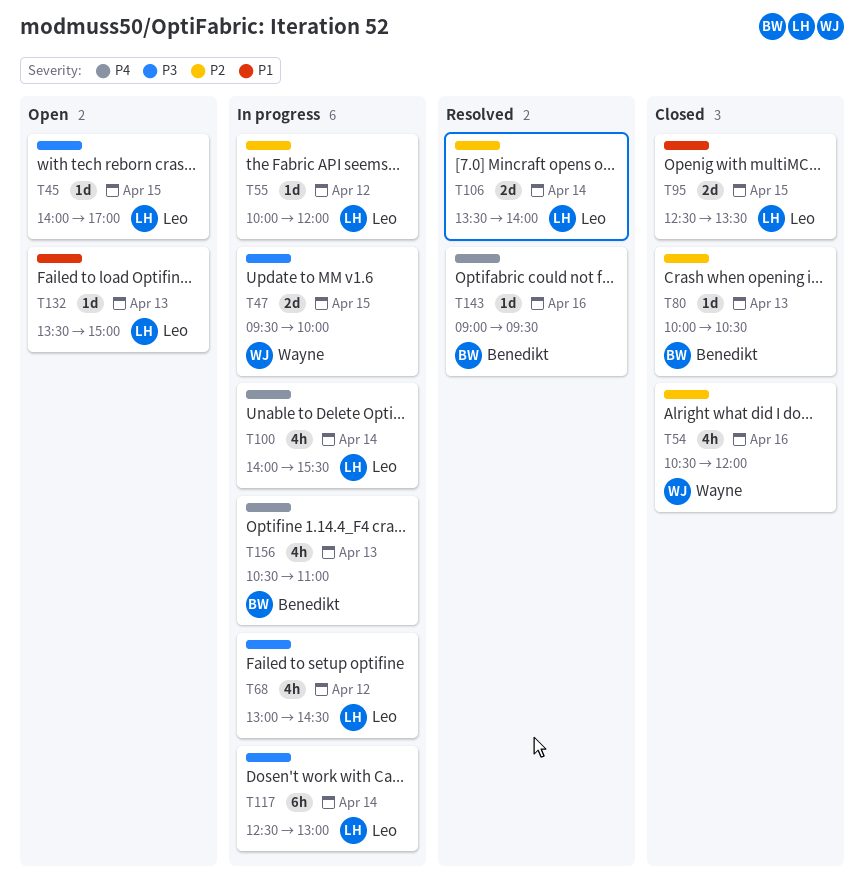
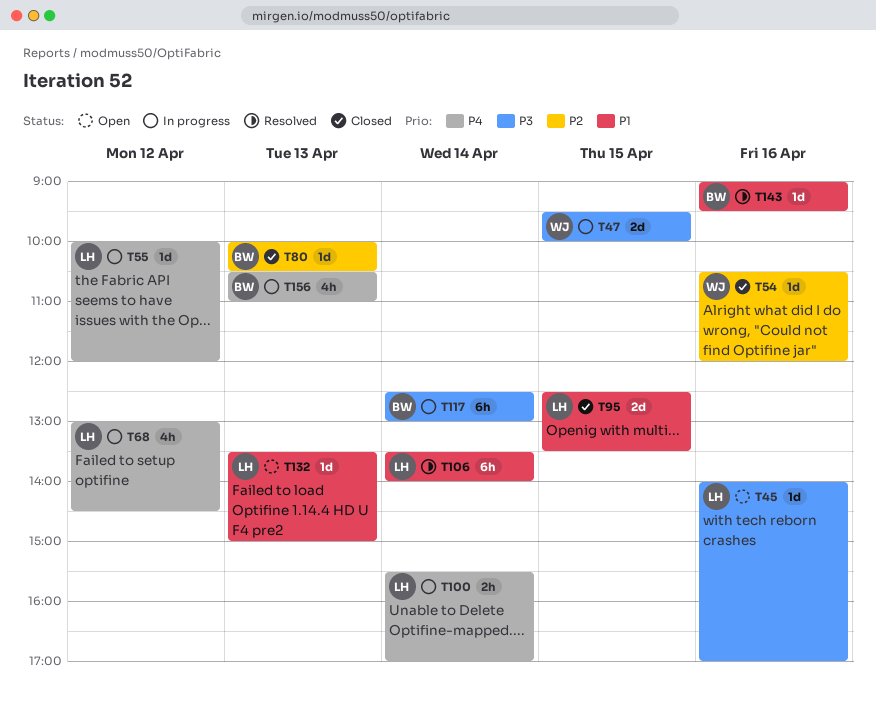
T45, day: Apr 15 -> Apr 16
T54, estimate: 4h -> 1d
T55, priority: P2 -> P4
T68, priority: P3 -> P4
T100, estimate: 4h -> 2h
T100, begins: 14:00 -> 15:30
T100, ends: 15:30 -> 17:00
T106, priority: P2 -> P1
T106, estimate: 2d -> 6h
T117, owner: Leo -> Benedikt
T143, priority: P4 -> P1

